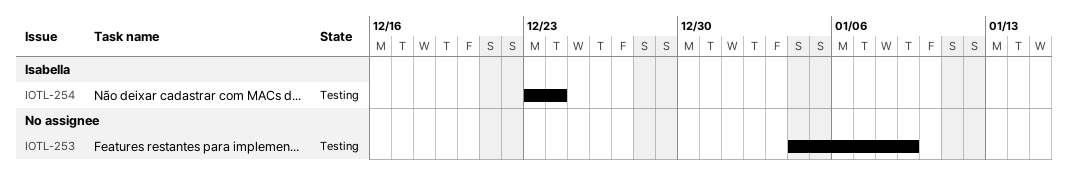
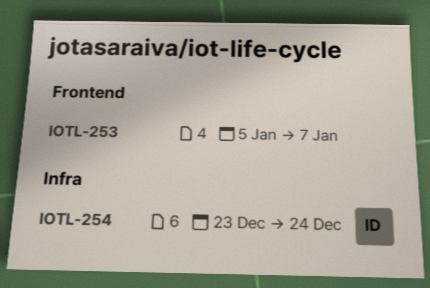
IOTL-253, start: Jan 4 -> Jan 5
IOTL-253, due: Jan 9 -> Jan 7

